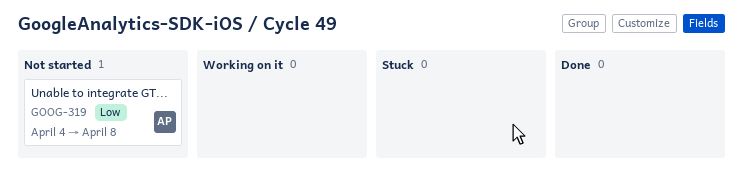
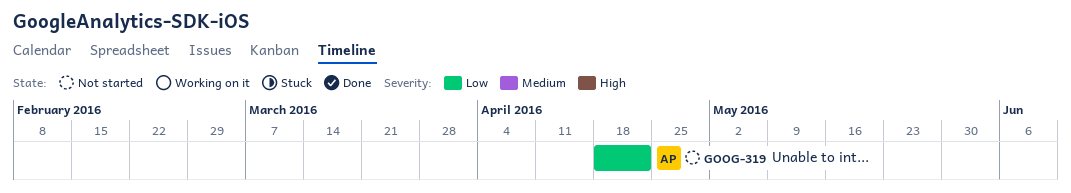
GOOG-319, start: Apr 4 -> Apr 18
GOOG-319, due: Apr 8 -> Apr 22

